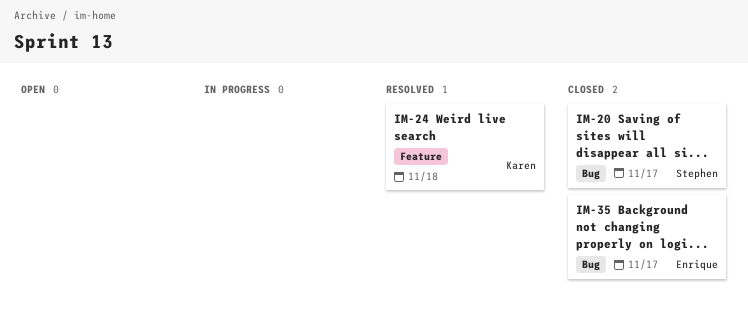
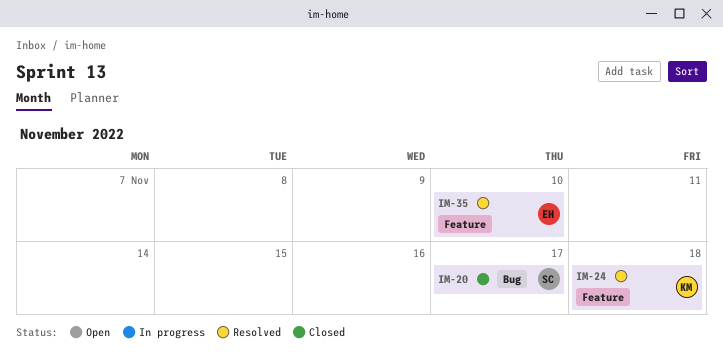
IM-35, status: Closed -> Resolved
IM-35, label: Bug -> Feature
IM-35, due: Nov 17 -> Nov 10

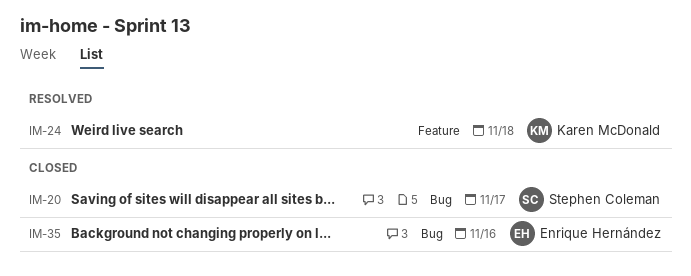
IM-35, status: Resolved -> Closed
IM-35, label: Feature -> Bug
IM-35, due: Nov 10 -> Nov 16

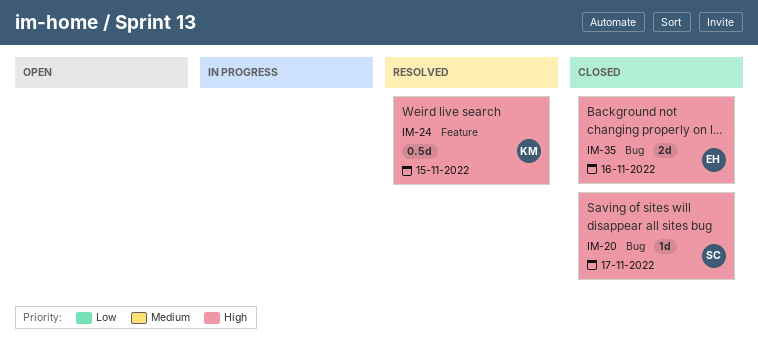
IM-24, due: Nov 18 -> Nov 15

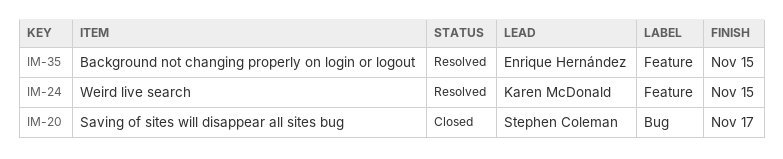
IM-35, status: Closed -> Resolved
IM-35, label: Bug -> Feature
IM-35, due: Nov 16 -> Nov 15

